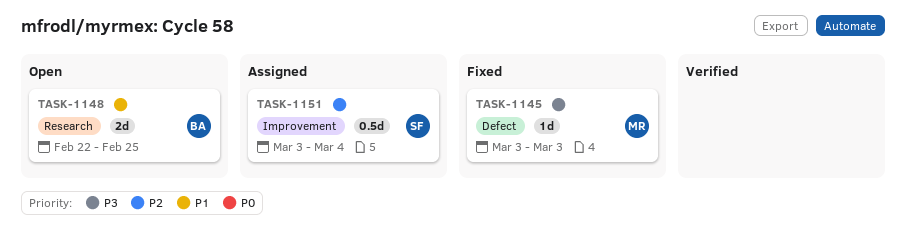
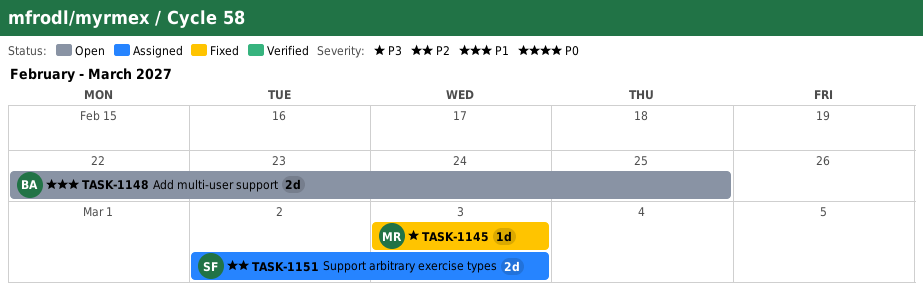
TASK-1151, estimate: 0.5d -> 2d
TASK-1151, start: Mar 3 -> Mar 2
TASK-1151, due: Mar 4 -> Mar 3

